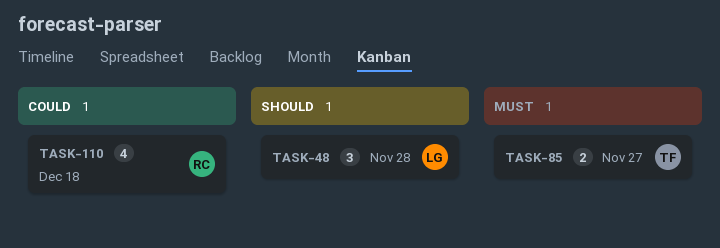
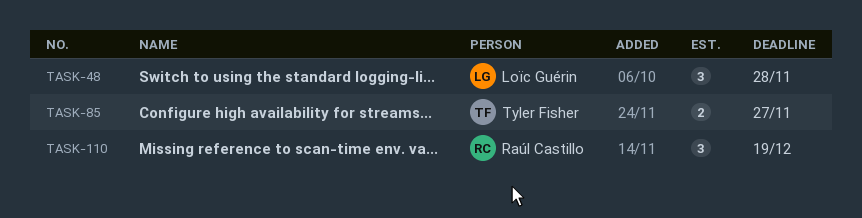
TASK-110, estimate: 4 -> 3
TASK-110, due: Dec 18 -> Dec 19

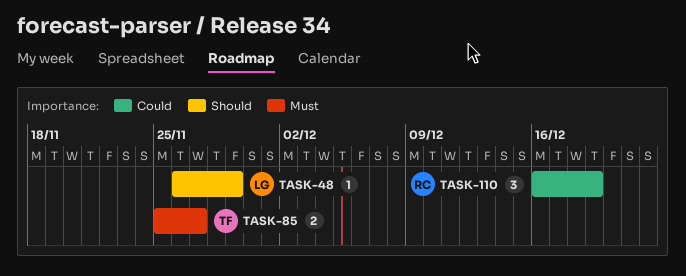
TASK-48, estimate: 3 -> 1
TASK-48, due: Nov 28 -> Nov 29

